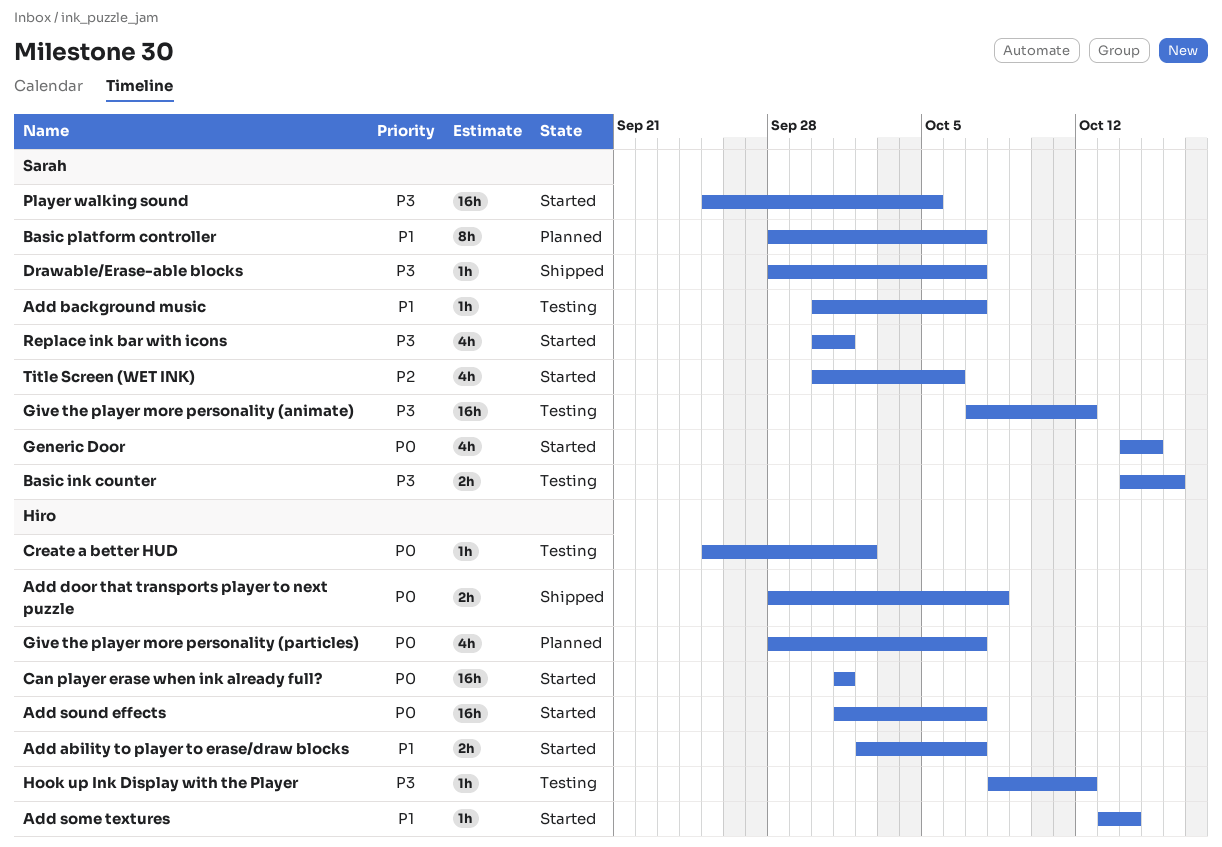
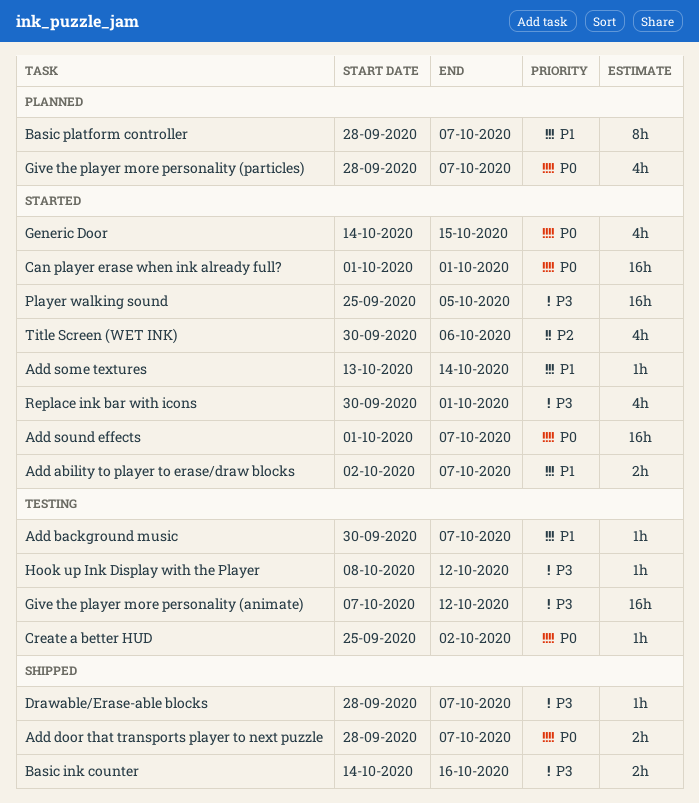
Add door that transports player to next puzzle, due: Oct 8 -> Oct 7
Basic ink counter, status: Testing -> Shipped

